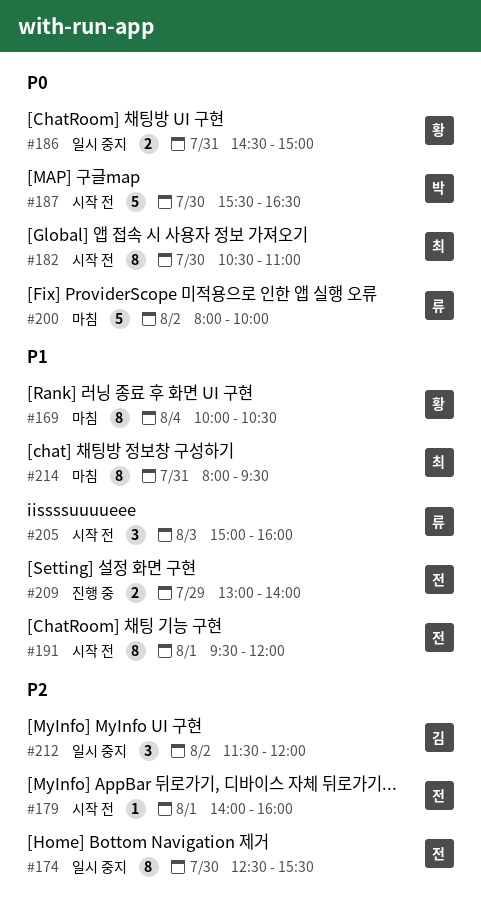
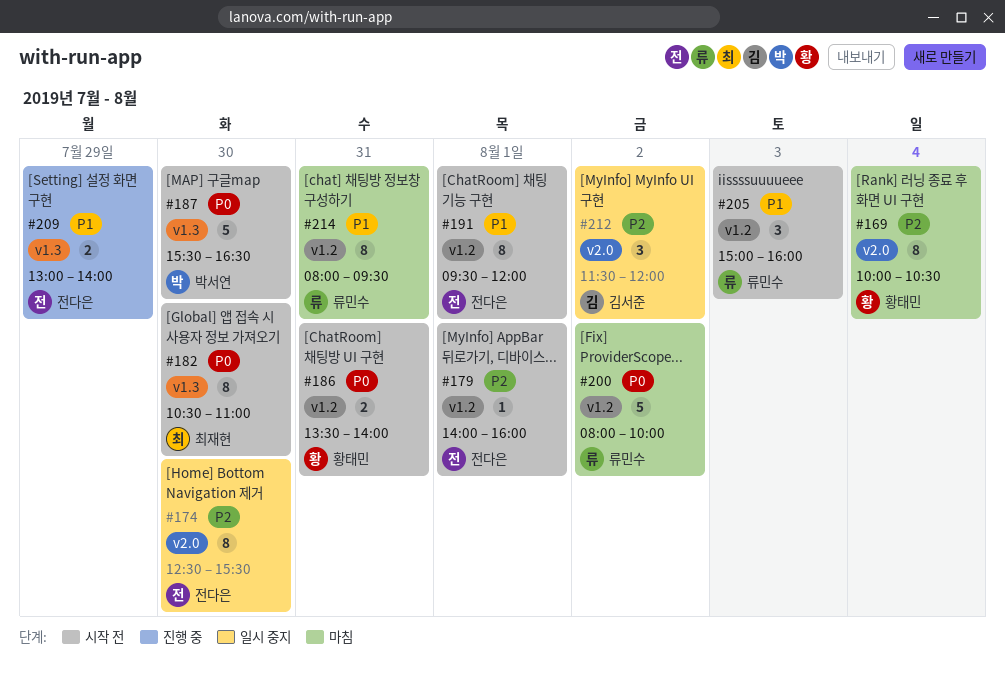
#169, priority: P1 -> P2
#186, status: 일시 중지 -> 시작 전
#186, begins: 14:30 -> 13:30
#186, ends: 15:00 -> 14:00
#214, owner: 최재현 -> 류민수

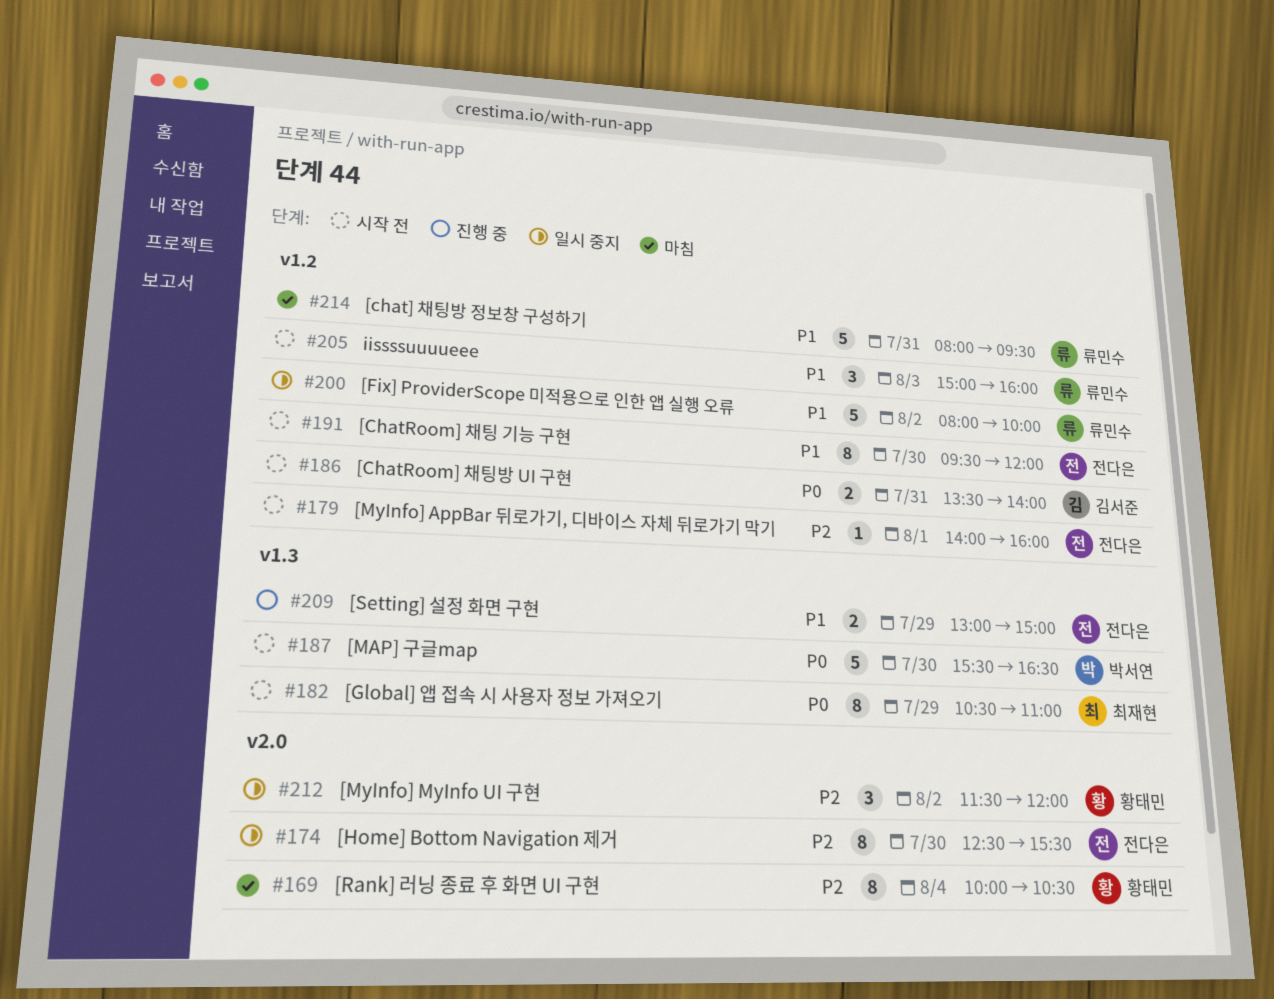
#182, day: Jul 30 -> Jul 29
#186, owner: 황태민 -> 김서준
#191, day: Aug 1 -> Jul 30
#200, status: 마침 -> 일시 중지
#200, priority: P0 -> P1
#209, ends: 14:00 -> 15:00
#212, owner: 김서준 -> 황태민
#214, estimate: 8 -> 5

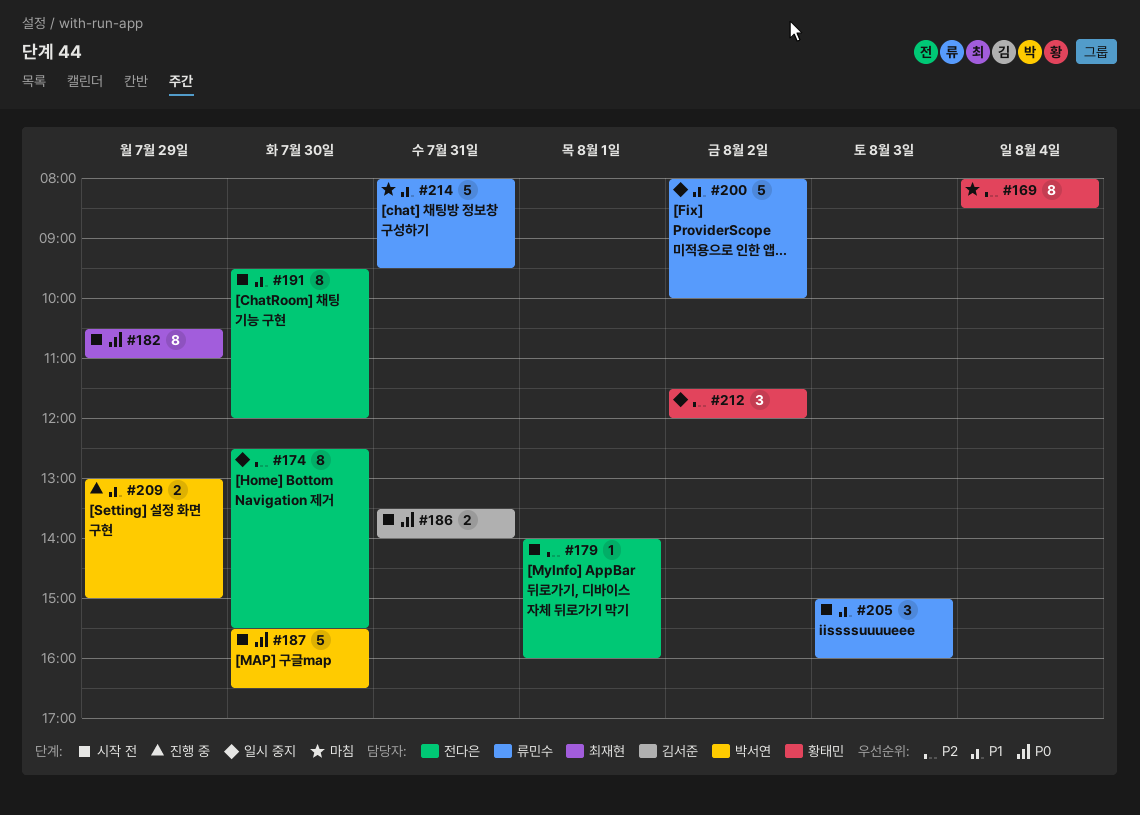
#169, begins: 10:00 -> 08:00
#169, ends: 10:30 -> 08:30
#209, owner: 전다은 -> 박서연

